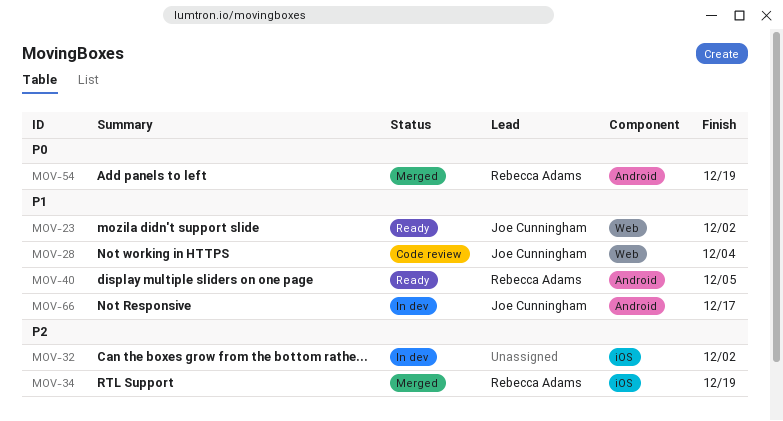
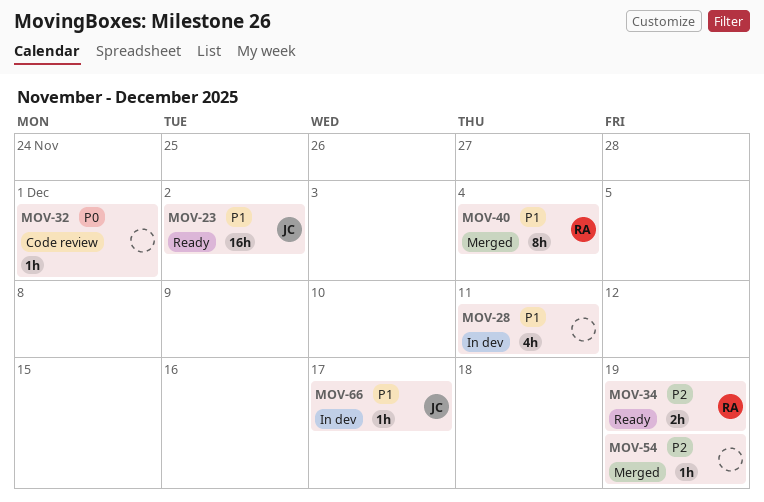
MOV-28, status: Code review -> In dev
MOV-28, owner: Joe Cunningham -> none
MOV-28, due: Dec 4 -> Dec 11
MOV-32, status: In dev -> Code review
MOV-32, priority: P2 -> P0
MOV-32, due: Dec 2 -> Dec 1
MOV-34, status: Merged -> Ready
MOV-40, status: Ready -> Merged
MOV-40, due: Dec 5 -> Dec 4
MOV-54, owner: Rebecca Adams -> none
MOV-54, priority: P0 -> P2

